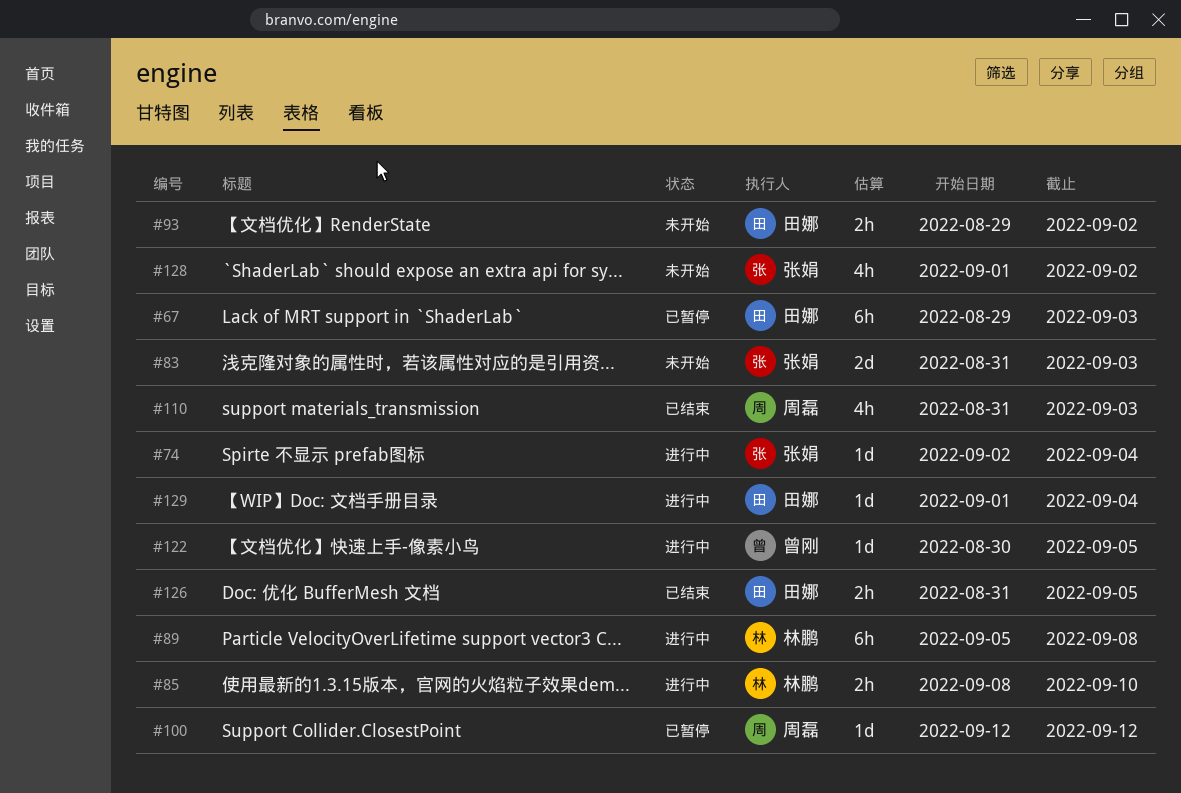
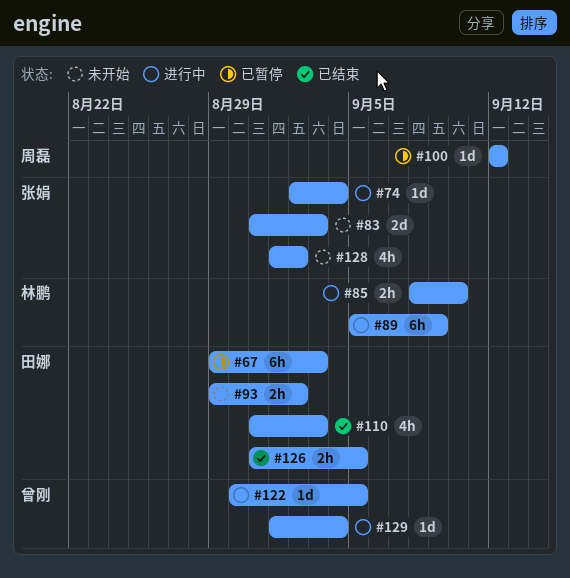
#89, due: Sep 8 -> Sep 9
#110, owner: 周磊 -> 田娜
#129, owner: 田娜 -> 曾刚

